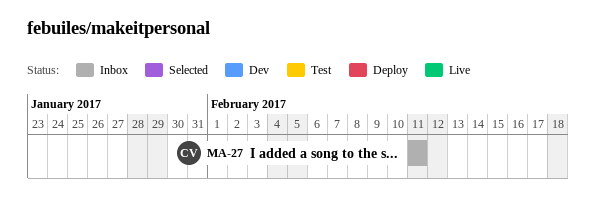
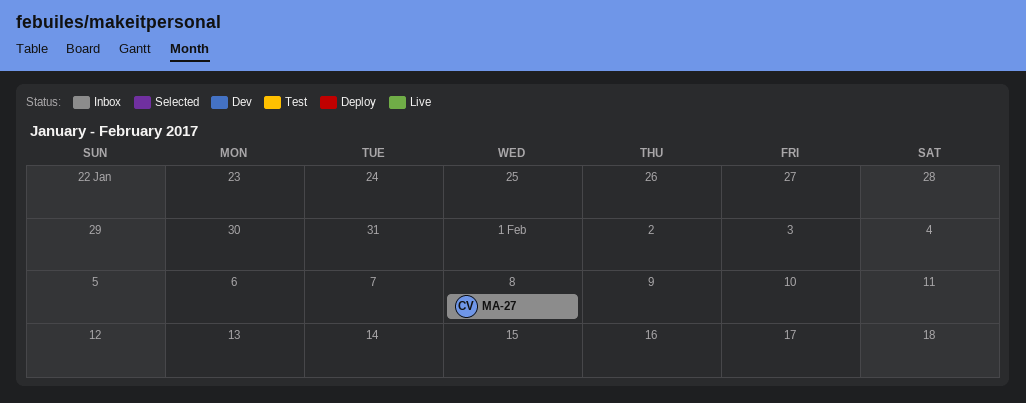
MA-27, start: Feb 11 -> Feb 8
MA-27, due: Feb 11 -> Feb 8

